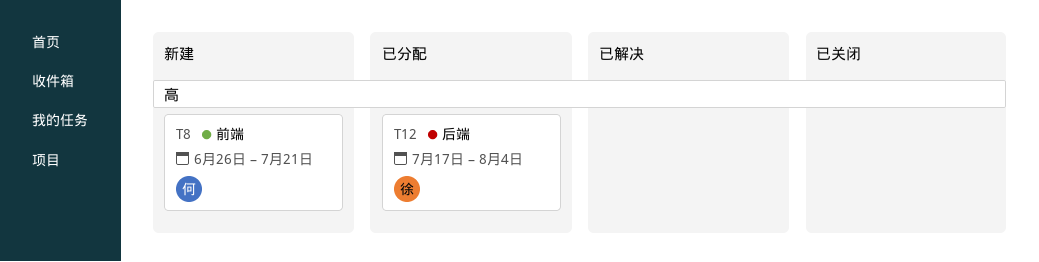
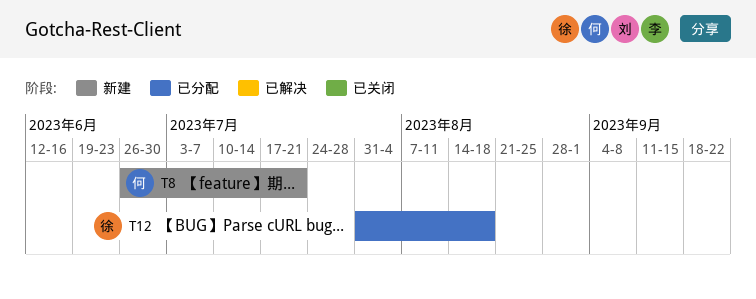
T12, start: Jul 17 -> Jul 31
T12, due: Aug 4 -> Aug 18

